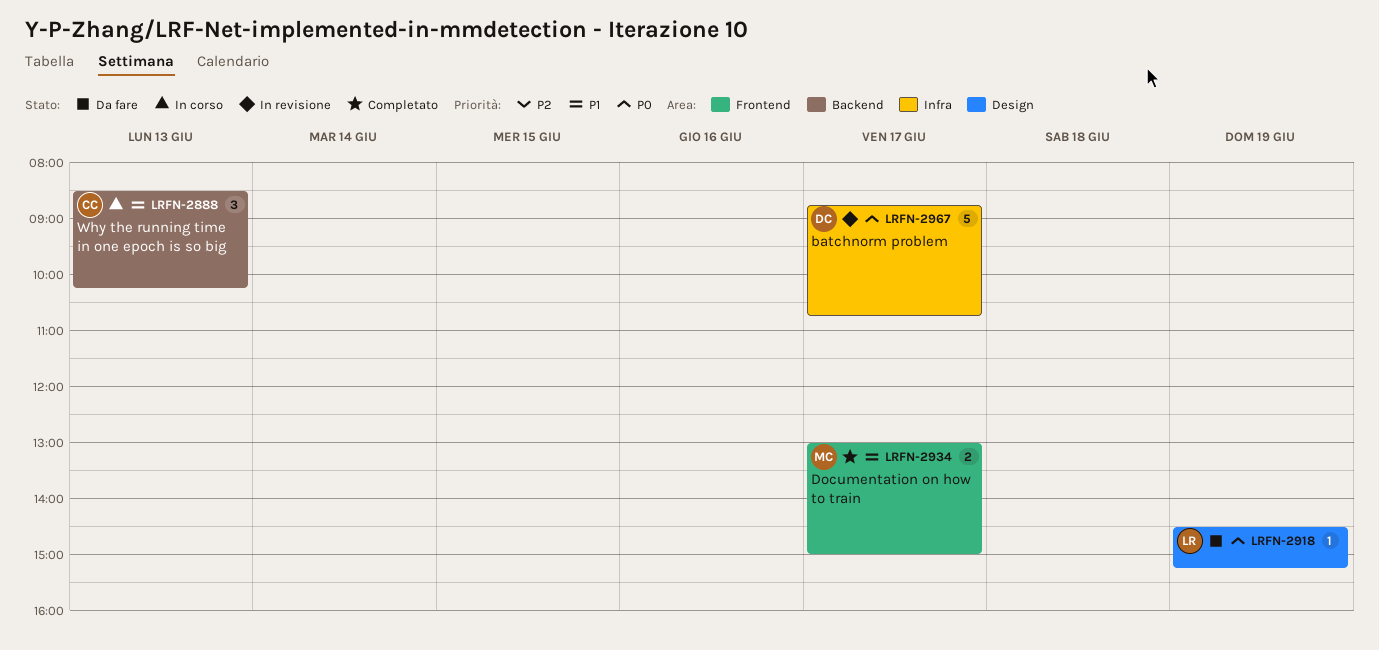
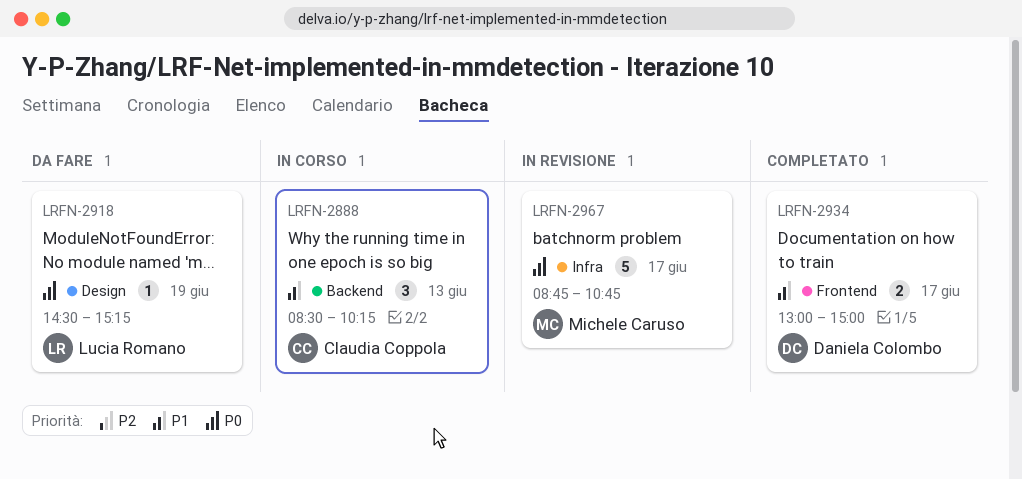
LRFN-2934, owner: Michele Caruso -> Daniela Colombo
LRFN-2967, owner: Daniela Colombo -> Michele Caruso

